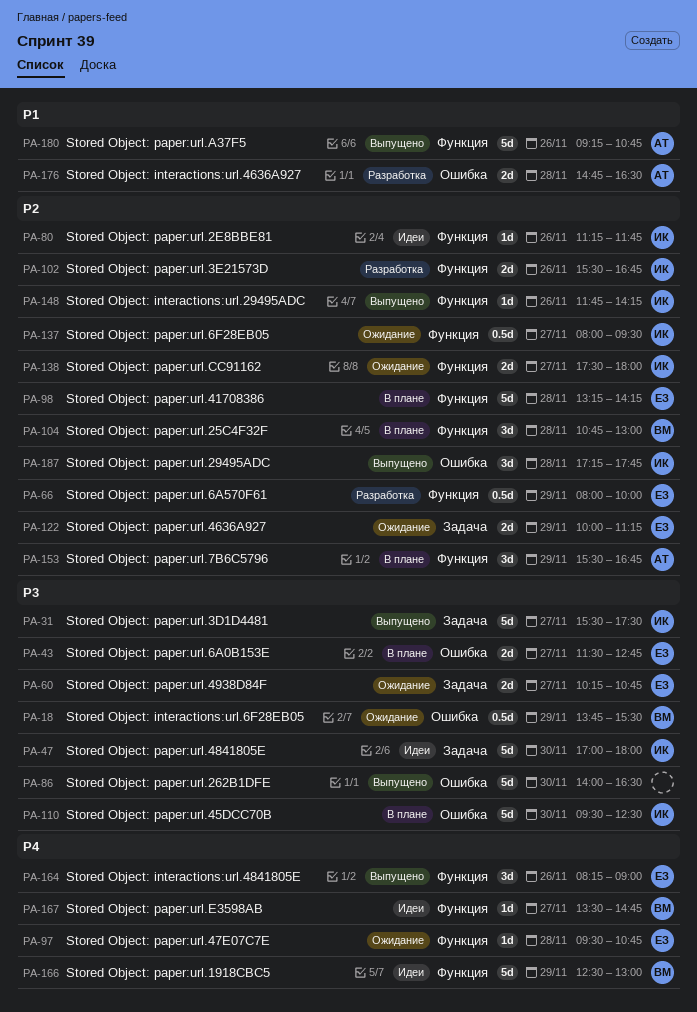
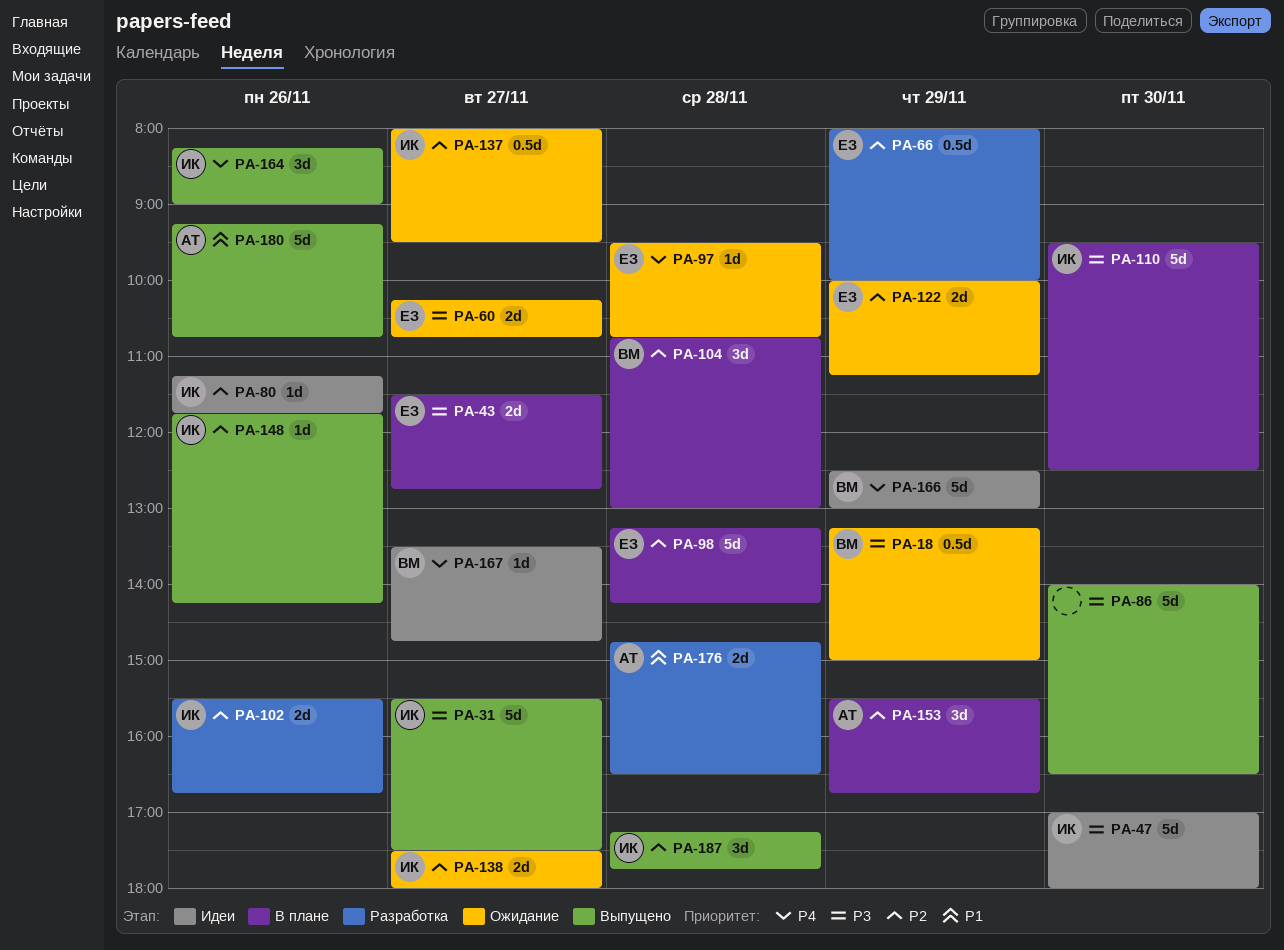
PA-18, begins: 13:45 -> 13:15
PA-18, ends: 15:30 -> 15:00
PA-164, owner: ЕЗ -> ИК

